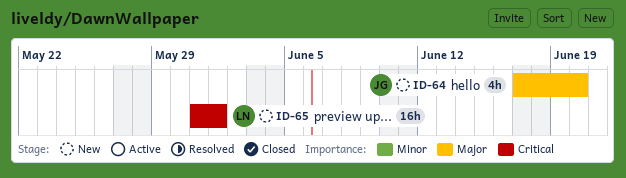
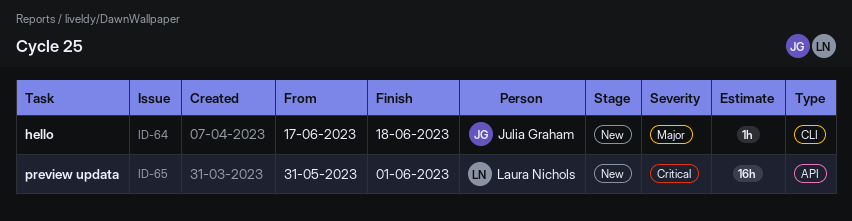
ID-64, estimate: 4h -> 1h
ID-64, due: Jun 20 -> Jun 18

